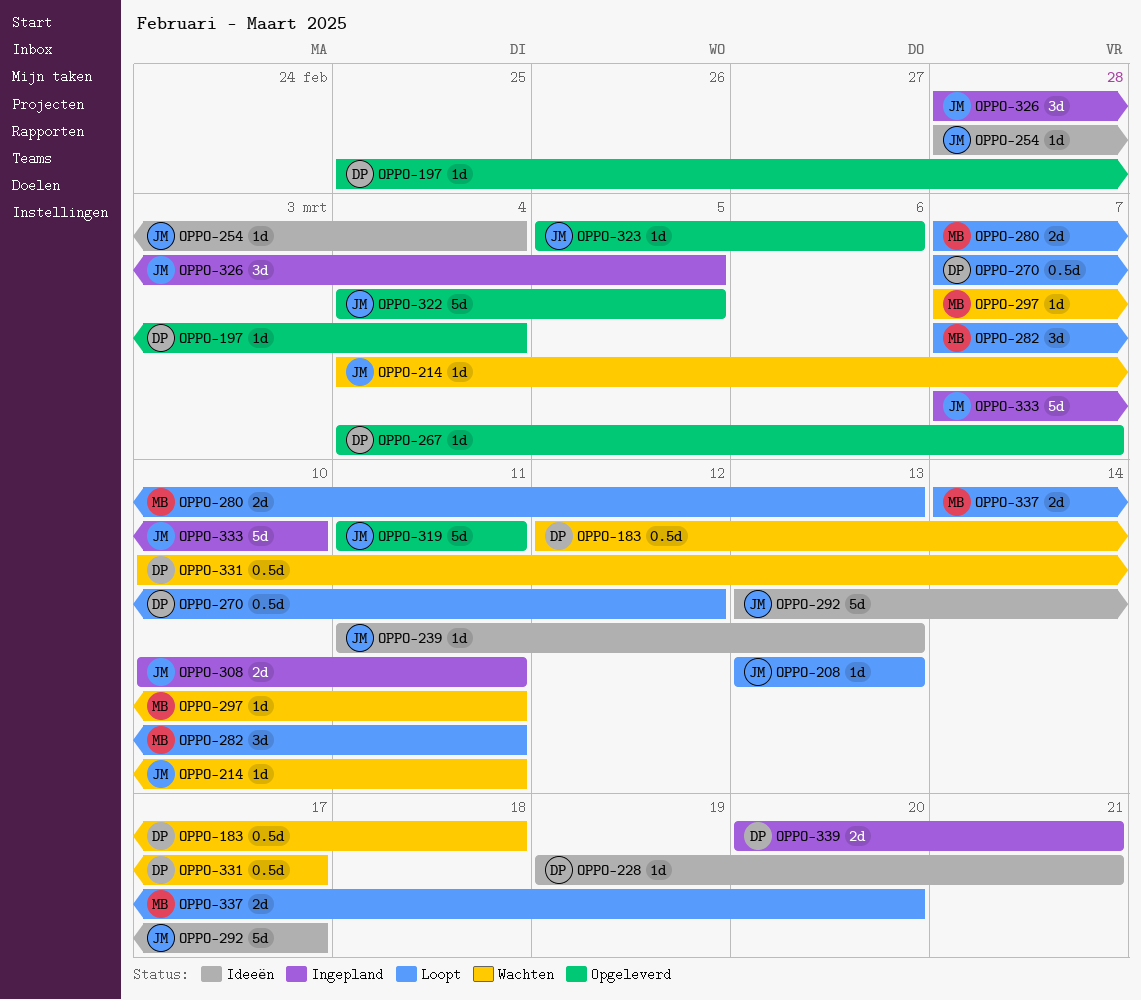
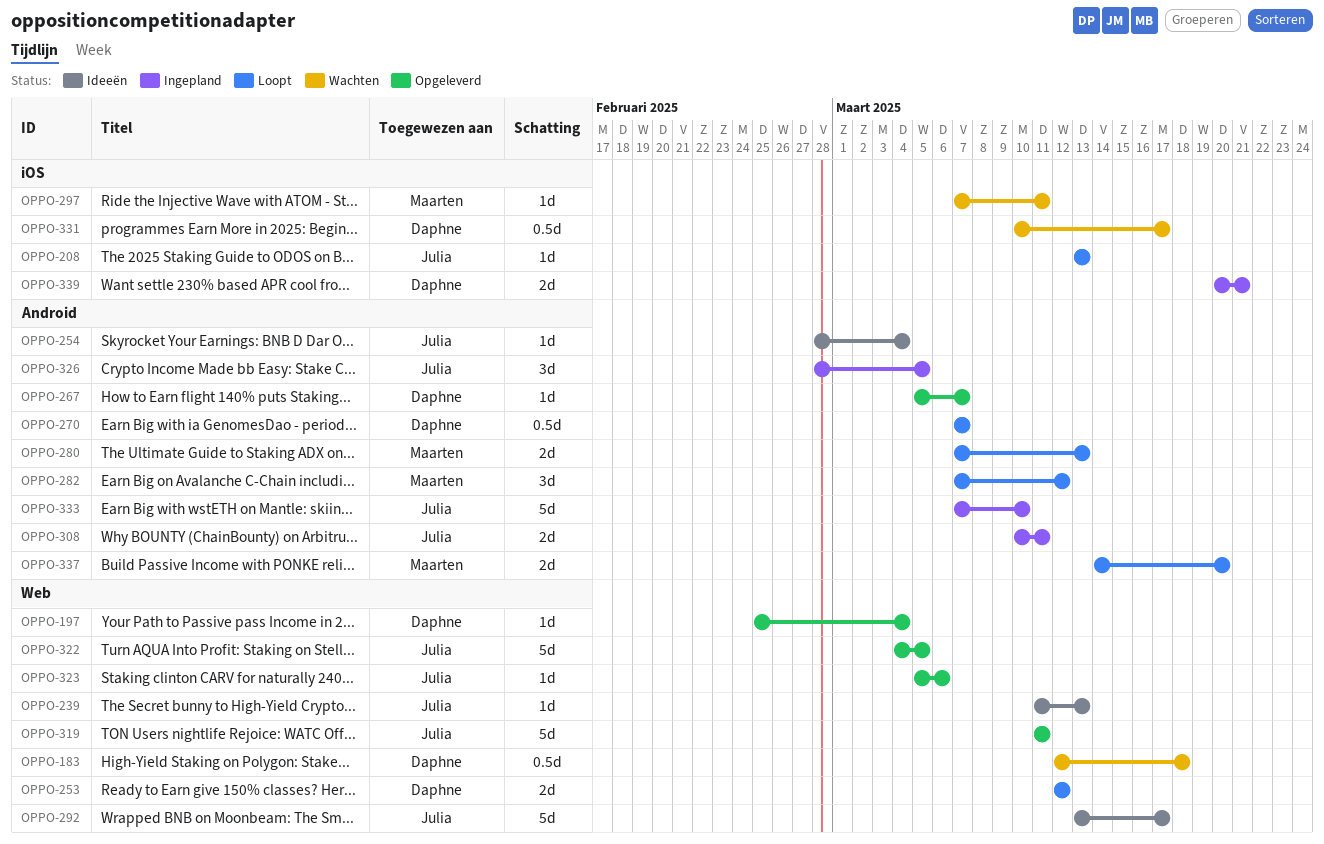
OPPO-214: present -> none
OPPO-228: present -> none
OPPO-253: none -> present
OPPO-267, start: Mar 4 -> Mar 5
OPPO-270, due: Mar 12 -> Mar 7
OPPO-282, due: Mar 11 -> Mar 12

